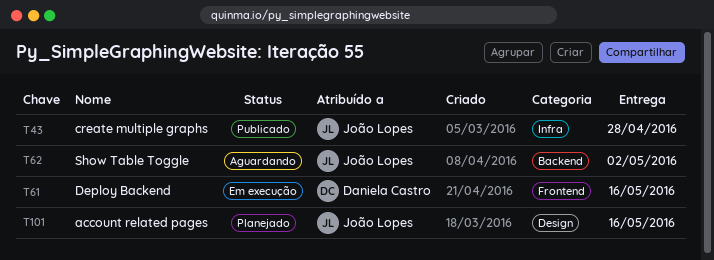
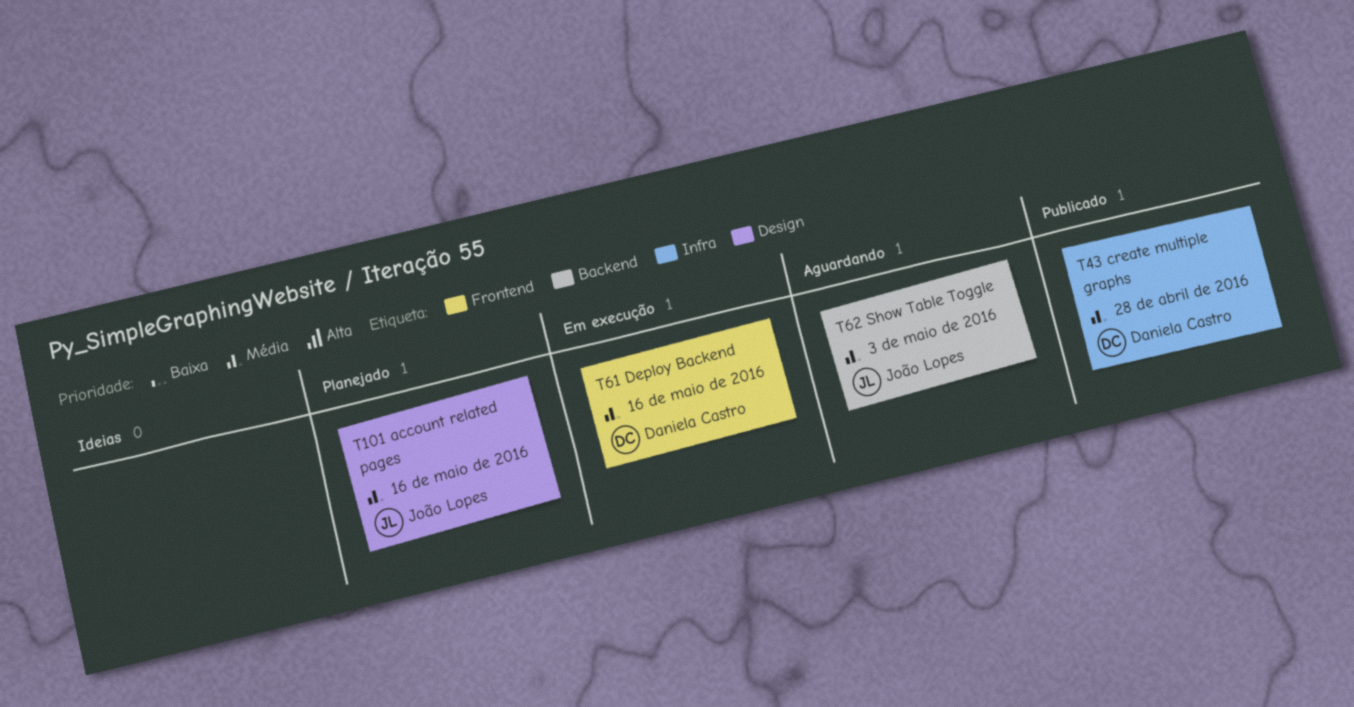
T43, owner: João Lopes -> Daniela Castro
T62, due: May 2 -> May 3

